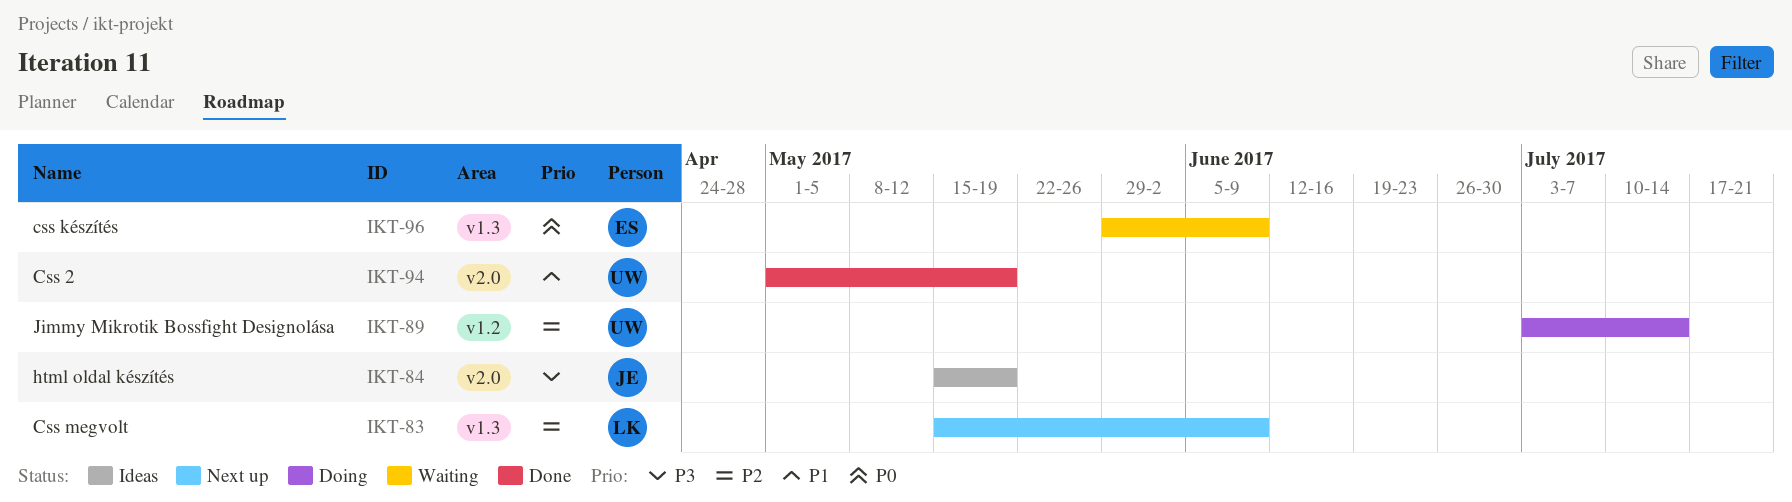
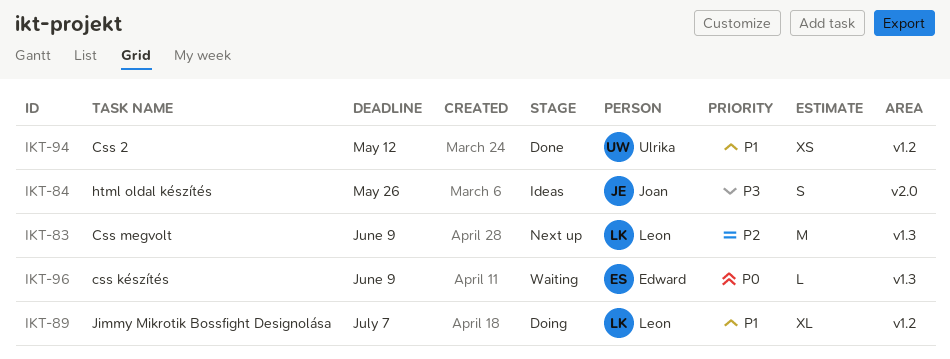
IKT-84, due: May 19 -> May 26
IKT-89, owner: Ulrika -> Leon
IKT-89, priority: P2 -> P1
IKT-89, due: Jul 14 -> Jul 7
IKT-94, label: v2.0 -> v1.2
IKT-94, due: May 19 -> May 12

